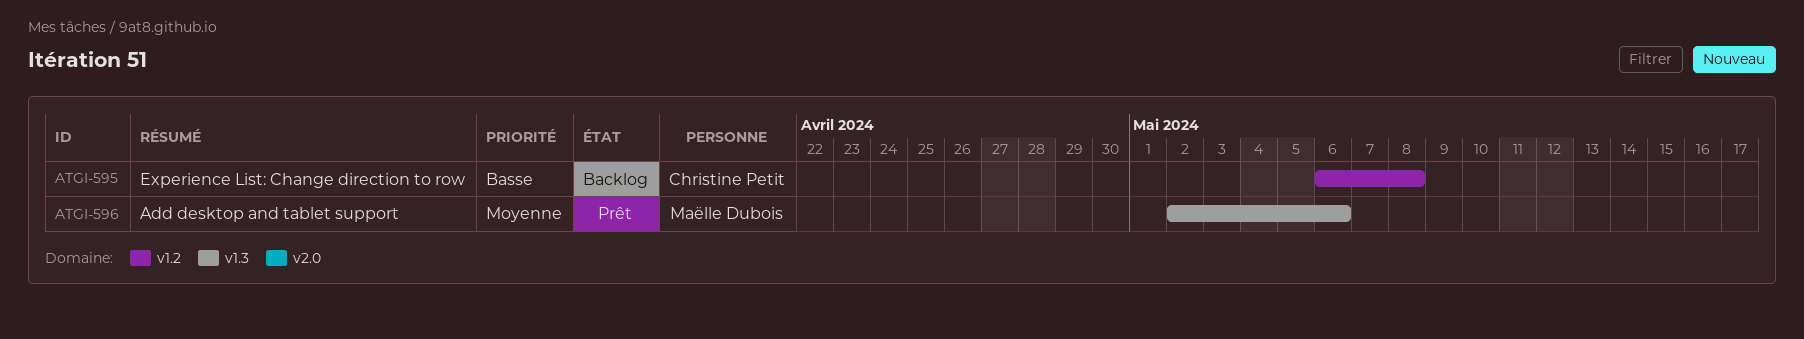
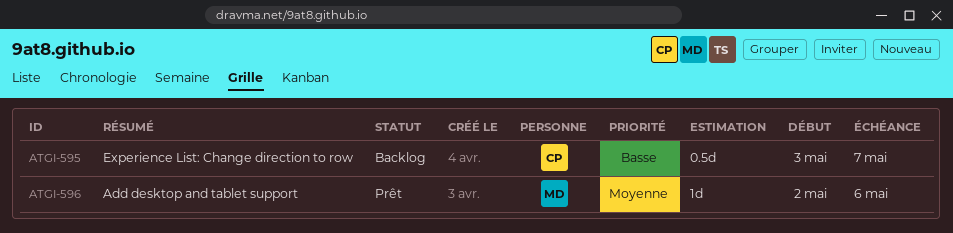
ATGI-595, start: May 6 -> May 3
ATGI-595, due: May 8 -> May 7

